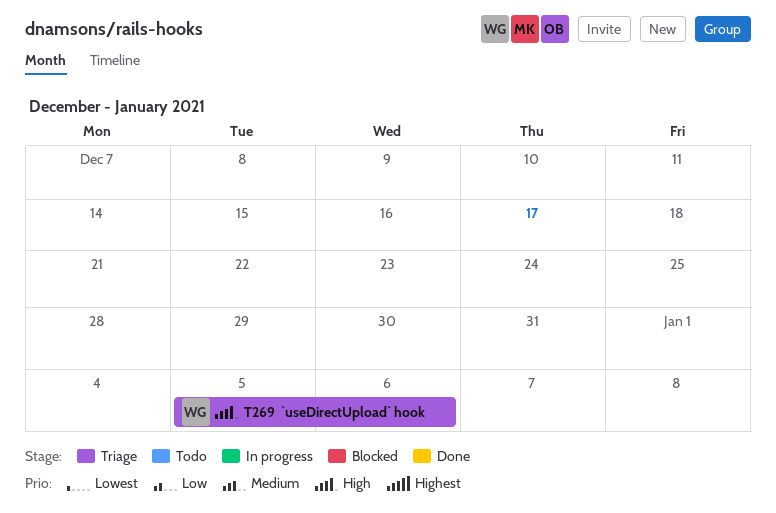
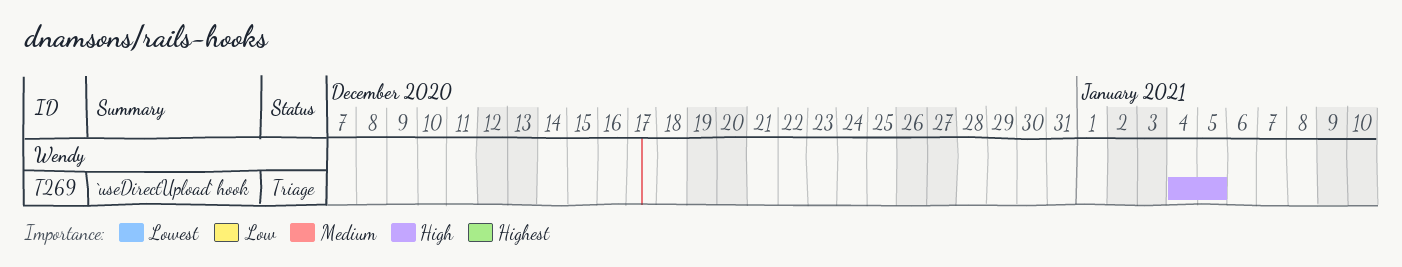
T269, start: Jan 5 -> Jan 4
T269, due: Jan 6 -> Jan 5

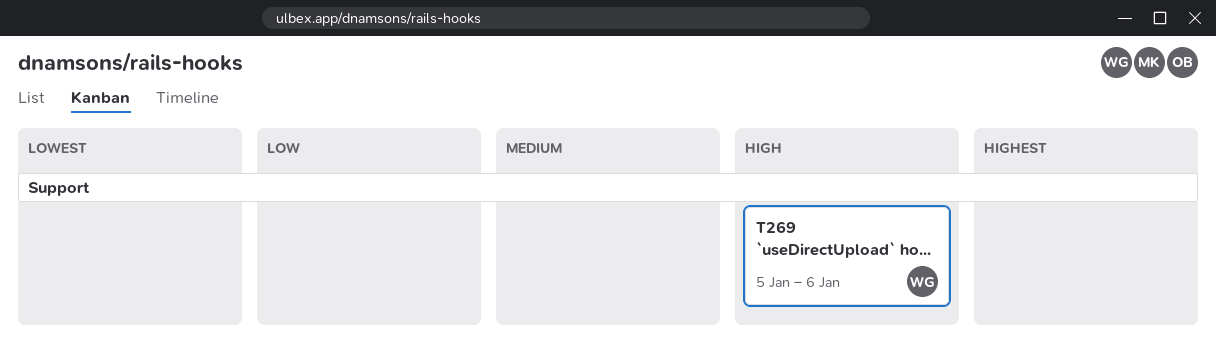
T269, start: Jan 4 -> Jan 5
T269, due: Jan 5 -> Jan 6

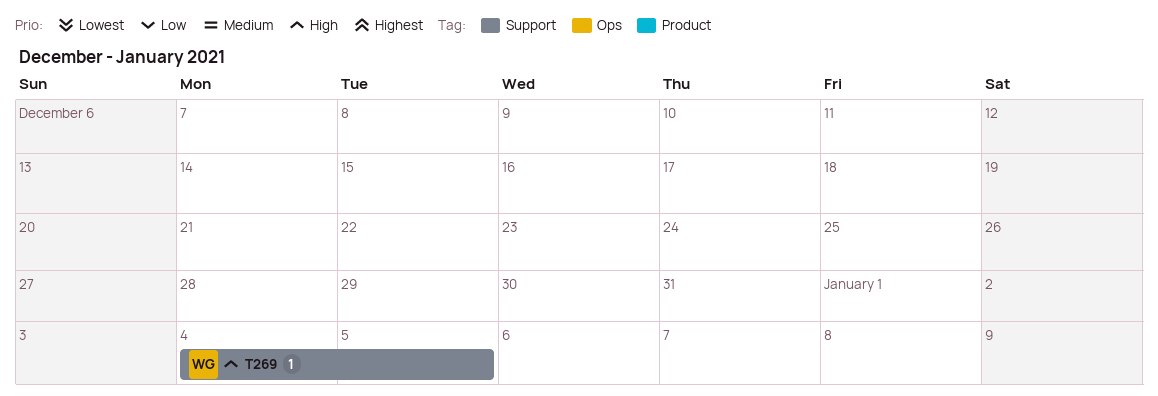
T269, start: Jan 5 -> Jan 4
T269, due: Jan 6 -> Jan 5

